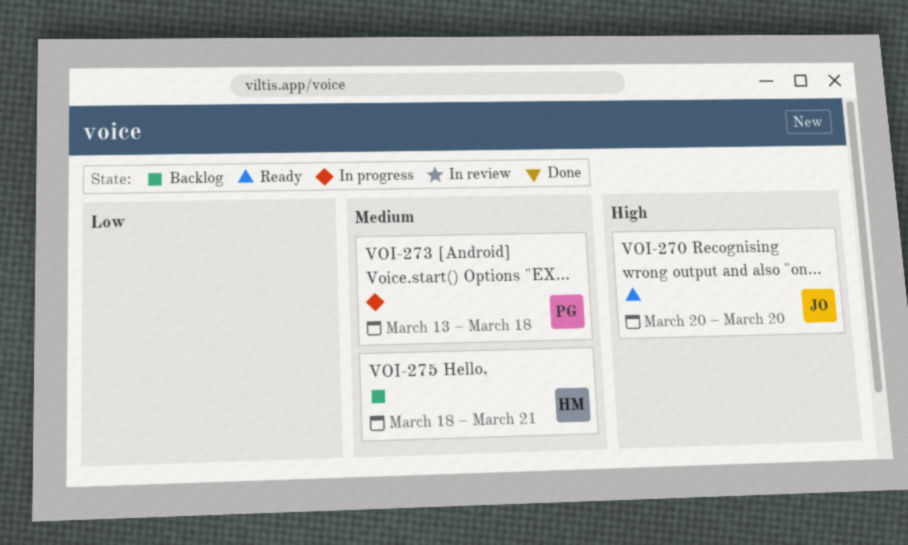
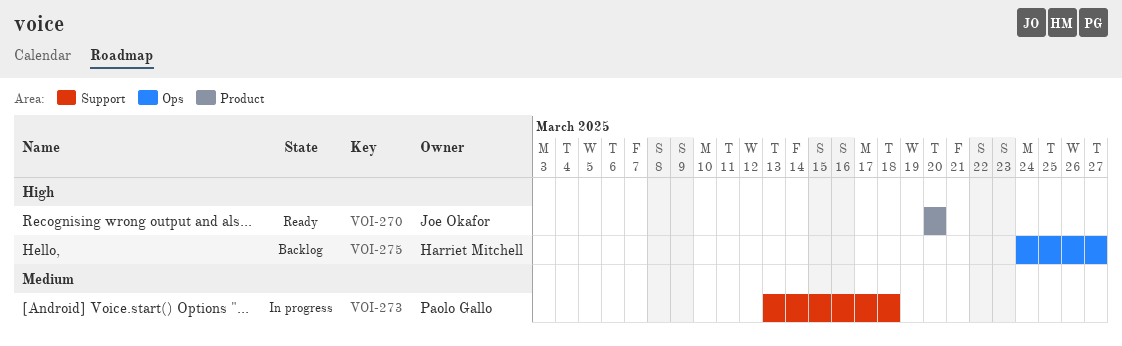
VOI-275, priority: Medium -> High
VOI-275, start: Mar 18 -> Mar 24
VOI-275, due: Mar 21 -> Mar 27

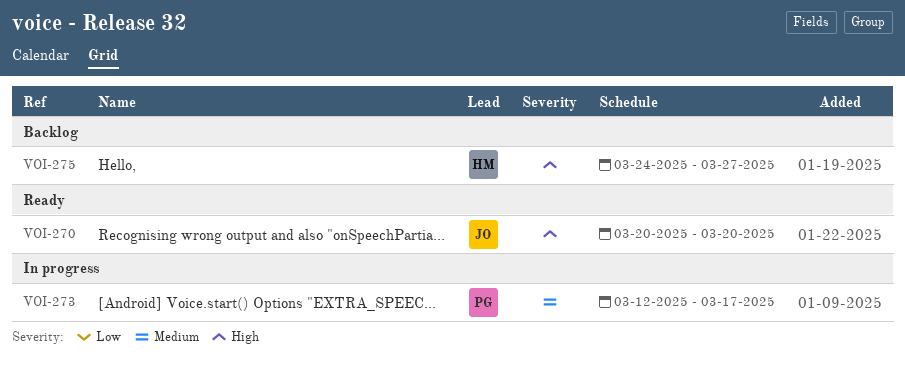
VOI-273, start: Mar 13 -> Mar 12
VOI-273, due: Mar 18 -> Mar 17

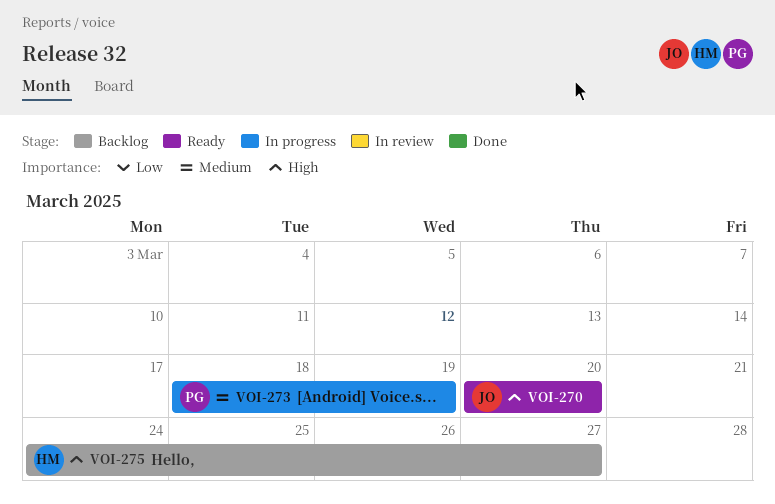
VOI-273, start: Mar 12 -> Mar 18
VOI-273, due: Mar 17 -> Mar 19

